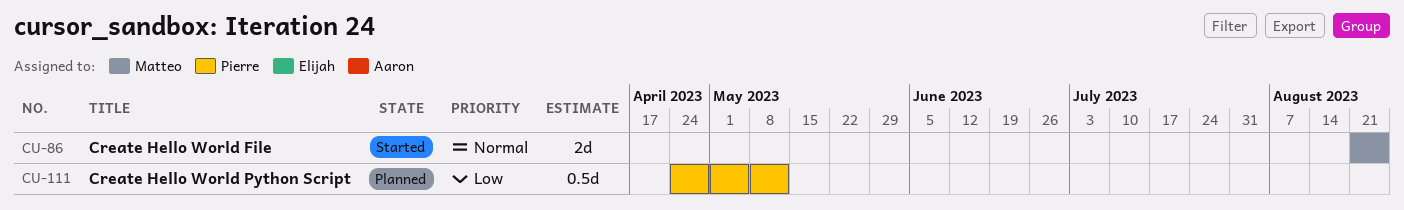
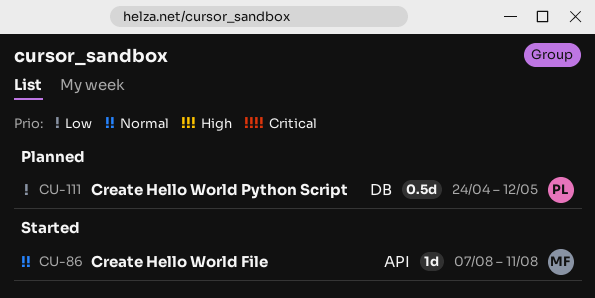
CU-86, estimate: 2d -> 1d
CU-86, start: Aug 21 -> Aug 7
CU-86, due: Aug 25 -> Aug 11

